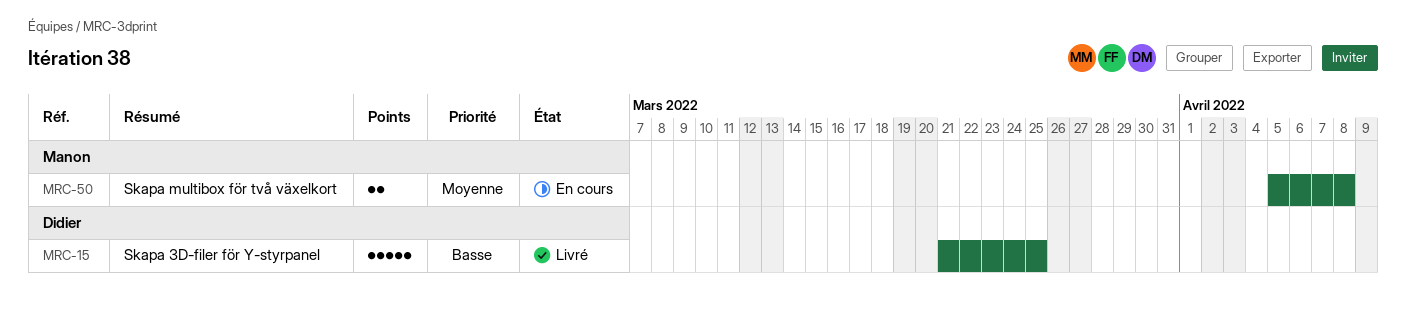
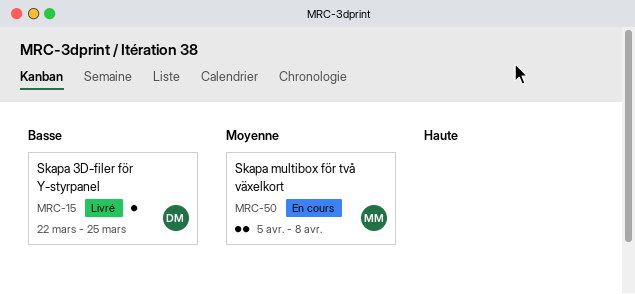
MRC-15, estimate: 5 -> 1
MRC-15, start: Mar 21 -> Mar 22

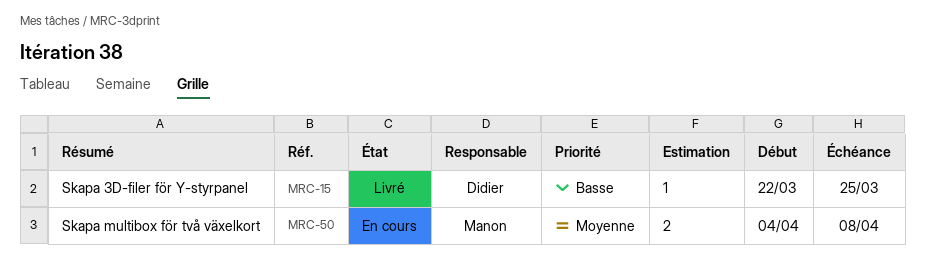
MRC-50, start: Apr 5 -> Apr 4

